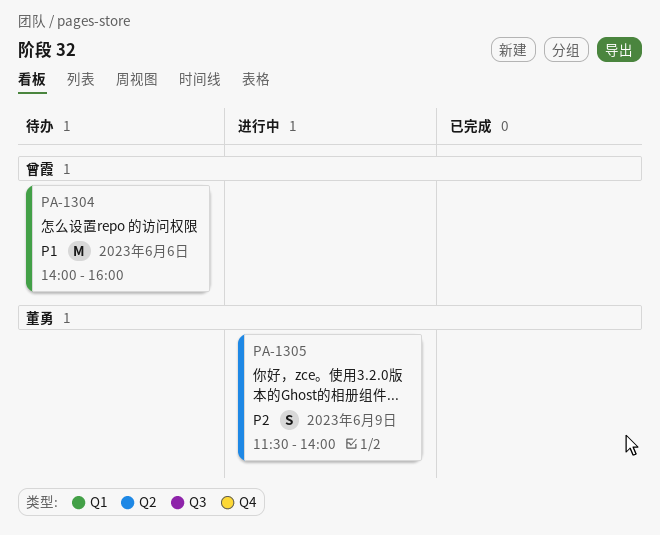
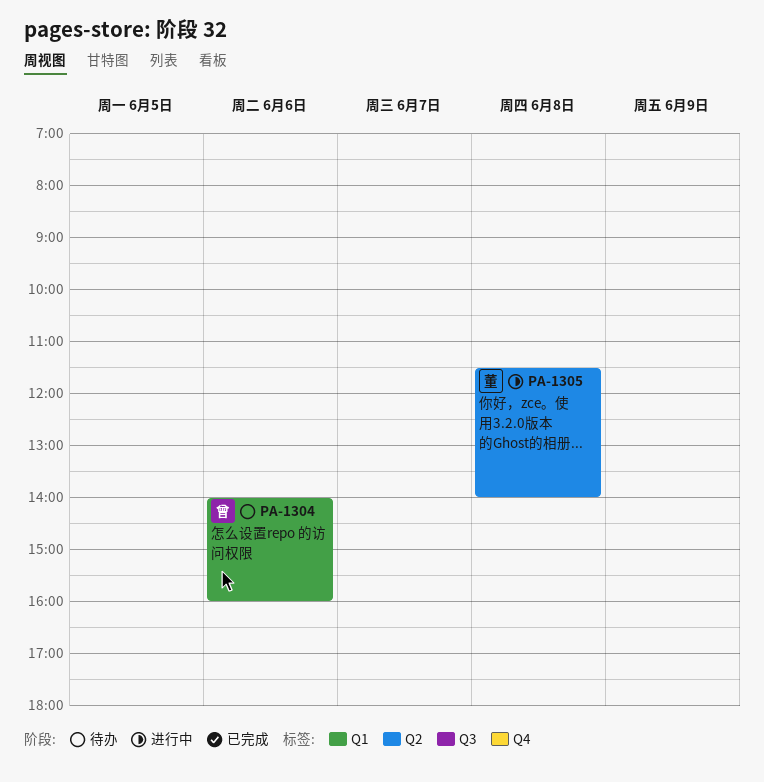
PA-1305, day: Jun 9 -> Jun 8

